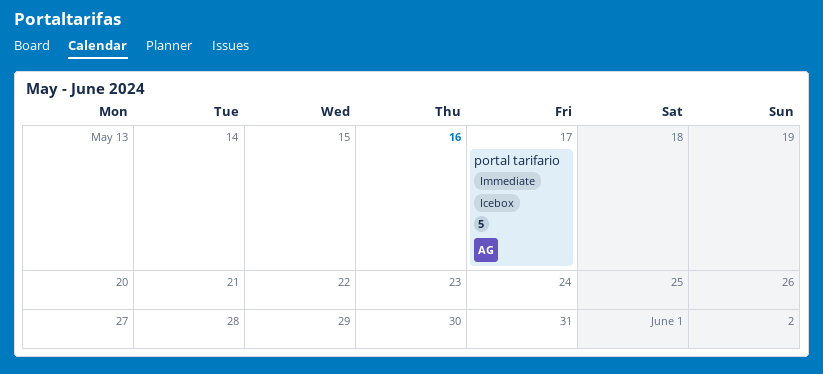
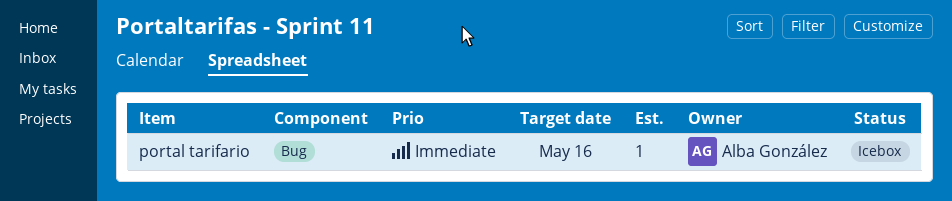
portal tarifario, estimate: 5 -> 1
portal tarifario, due: May 17 -> May 16

